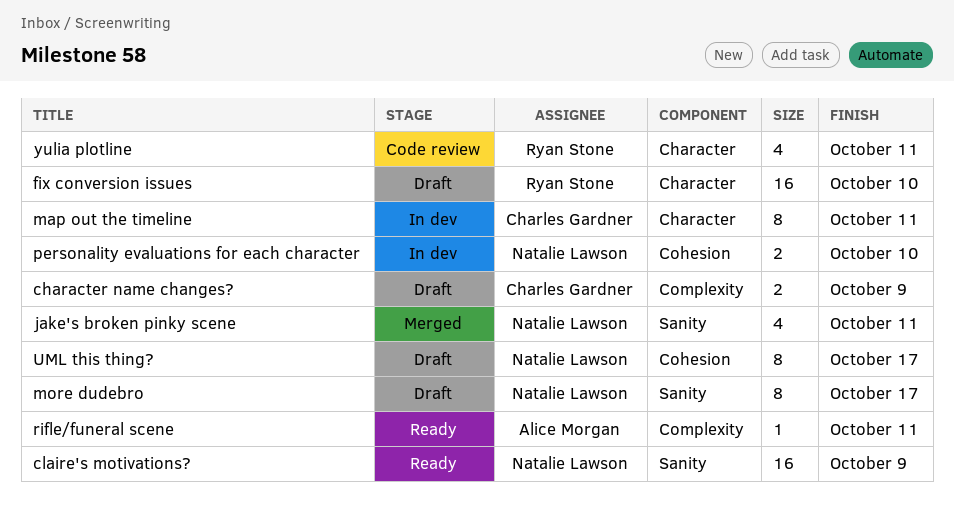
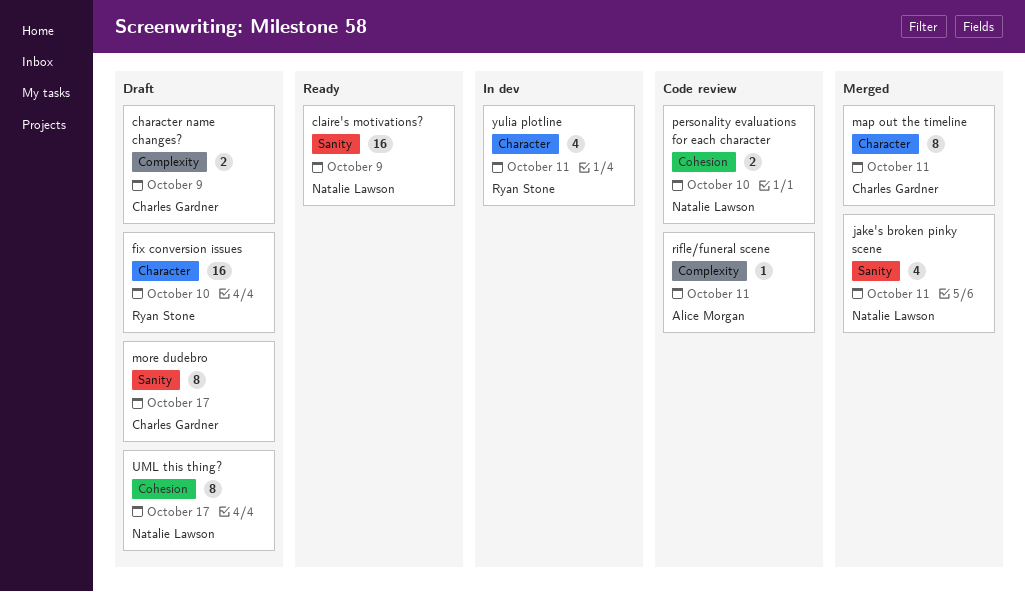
map out the timeline, status: In dev -> Merged
more dudebro, owner: Natalie Lawson -> Charles Gardner
personality evaluations for each character, status: In dev -> Code review
rifle/funeral scene, status: Ready -> Code review
yulia plotline, status: Code review -> In dev

